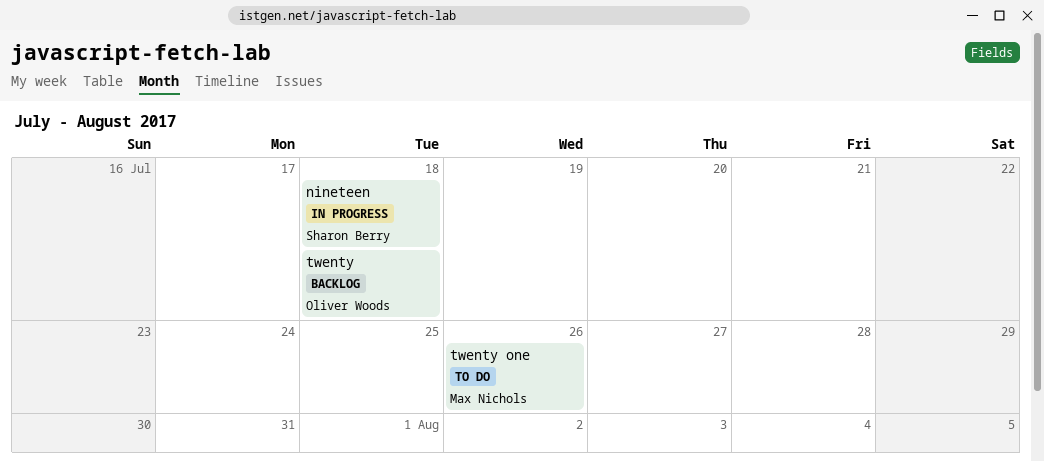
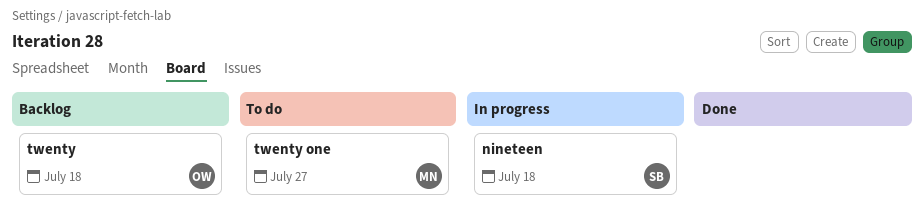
twenty one, due: Jul 26 -> Jul 27

